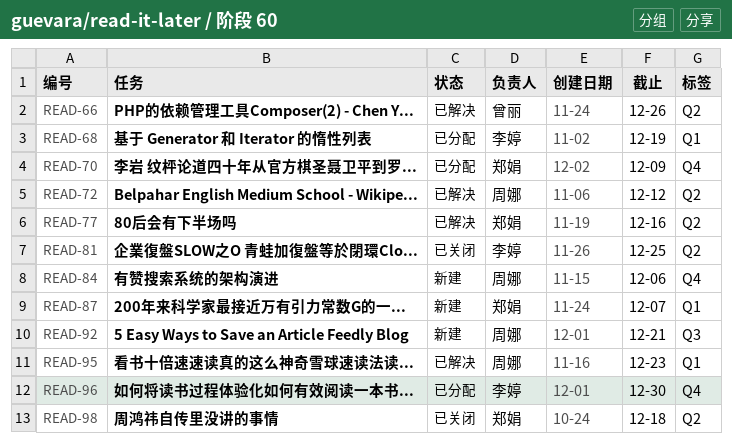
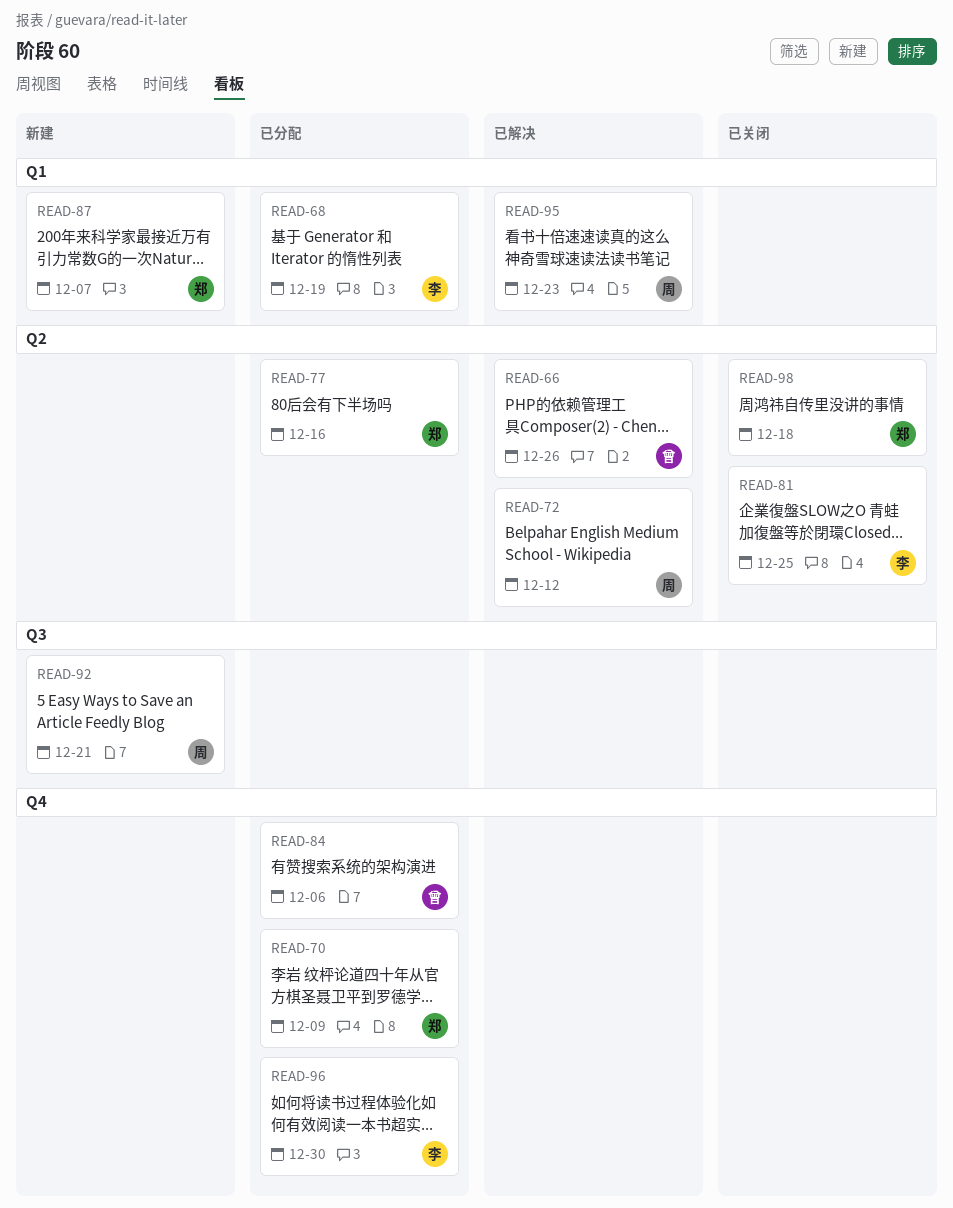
READ-77, status: 已解决 -> 已分配
READ-84, status: 新建 -> 已分配
READ-84, owner: 周娜 -> 曾丽

